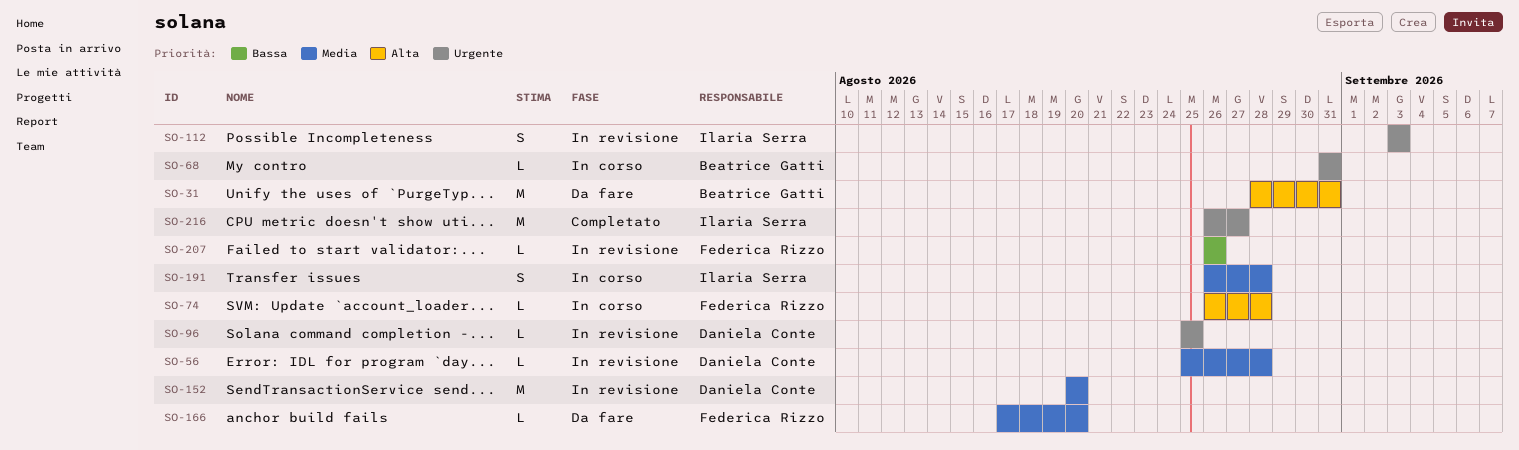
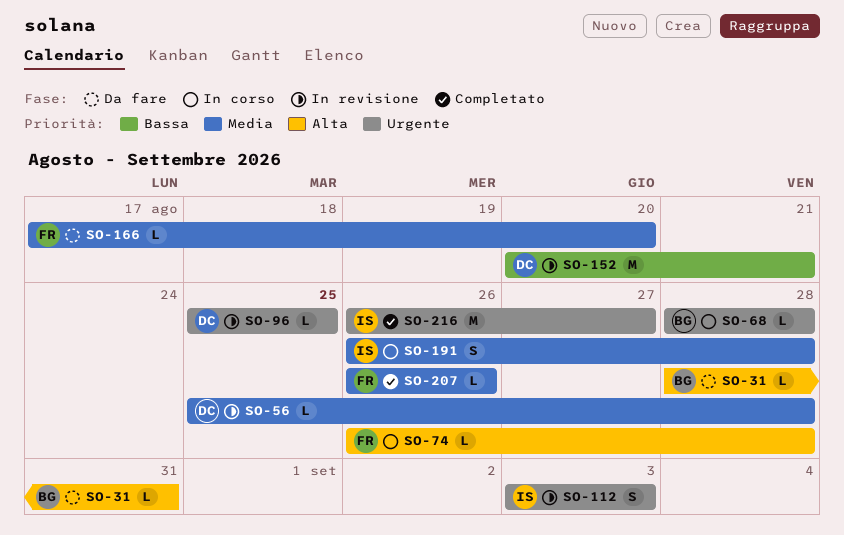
SO-31, estimate: M -> L
SO-68, start: Aug 31 -> Aug 28
SO-68, due: Aug 31 -> Aug 28
SO-152, priority: Media -> Bassa
SO-152, due: Aug 20 -> Aug 21
SO-207, status: In revisione -> Completato
SO-207, priority: Bassa -> Media

